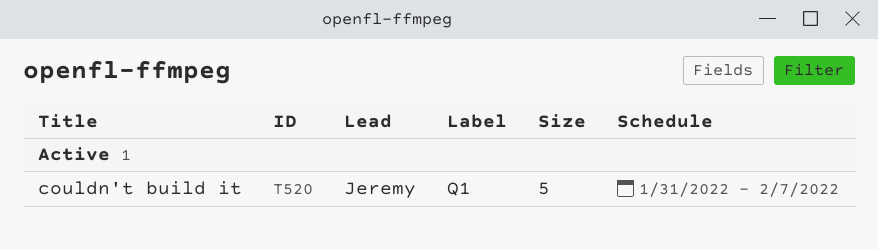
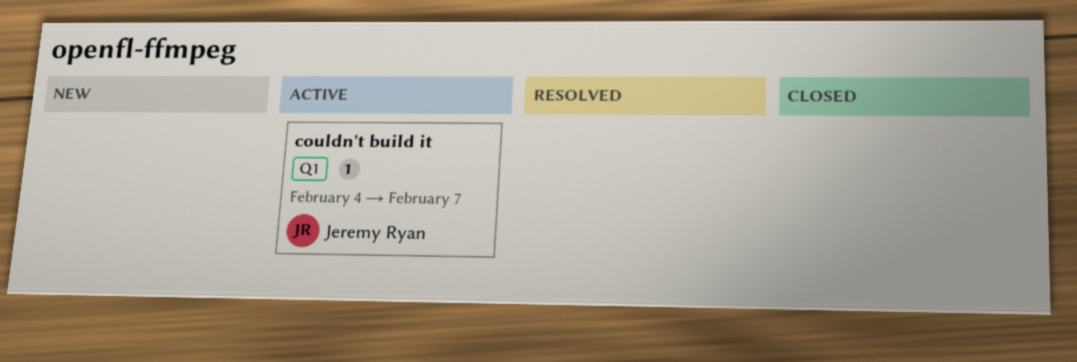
couldn't build it, estimate: 5 -> 1
couldn't build it, start: Jan 31 -> Feb 4

